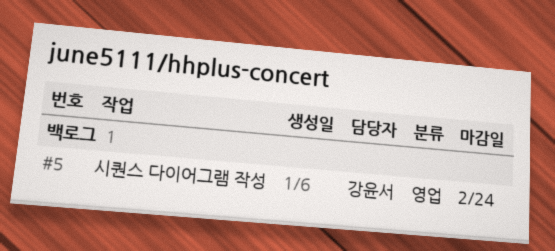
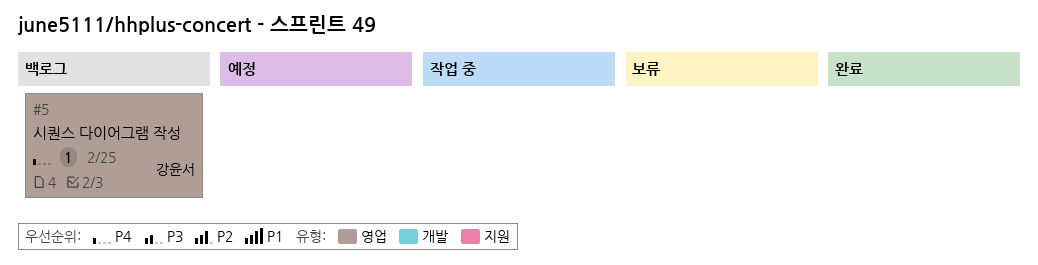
#5, due: Feb 24 -> Feb 25

